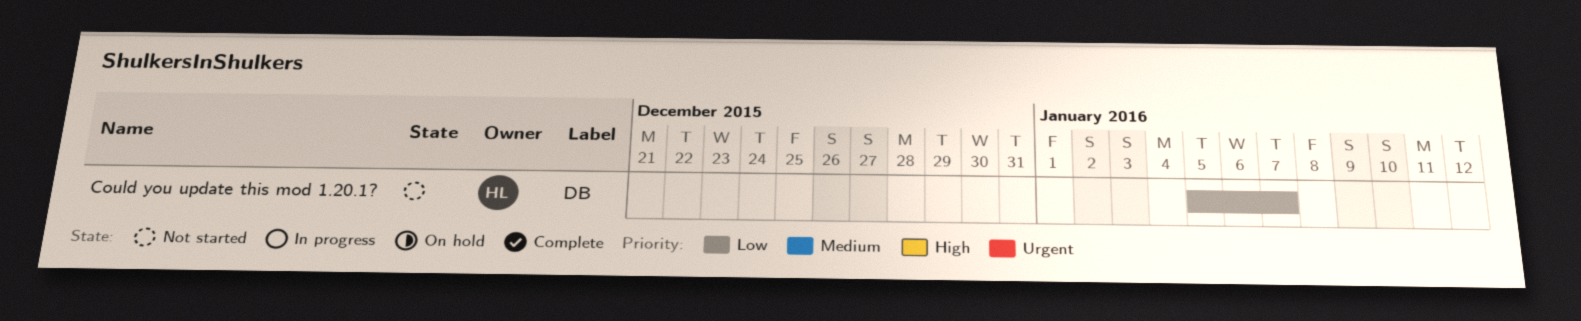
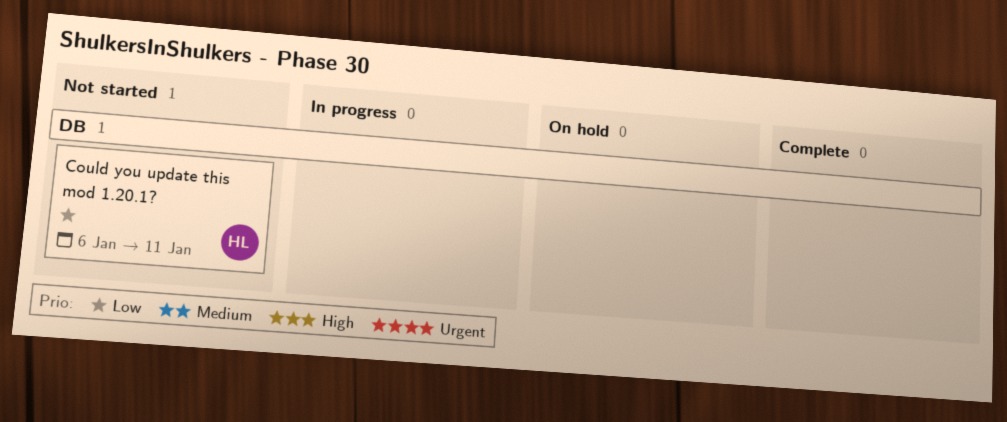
Could you update this mod 1.20.1?, start: Jan 5 -> Jan 6
Could you update this mod 1.20.1?, due: Jan 7 -> Jan 11

